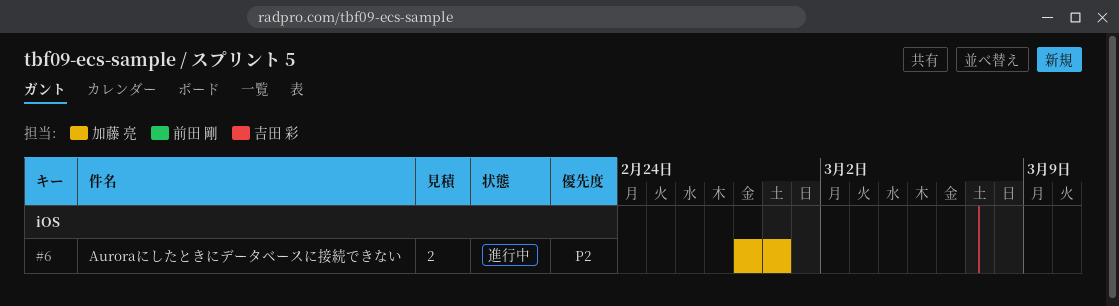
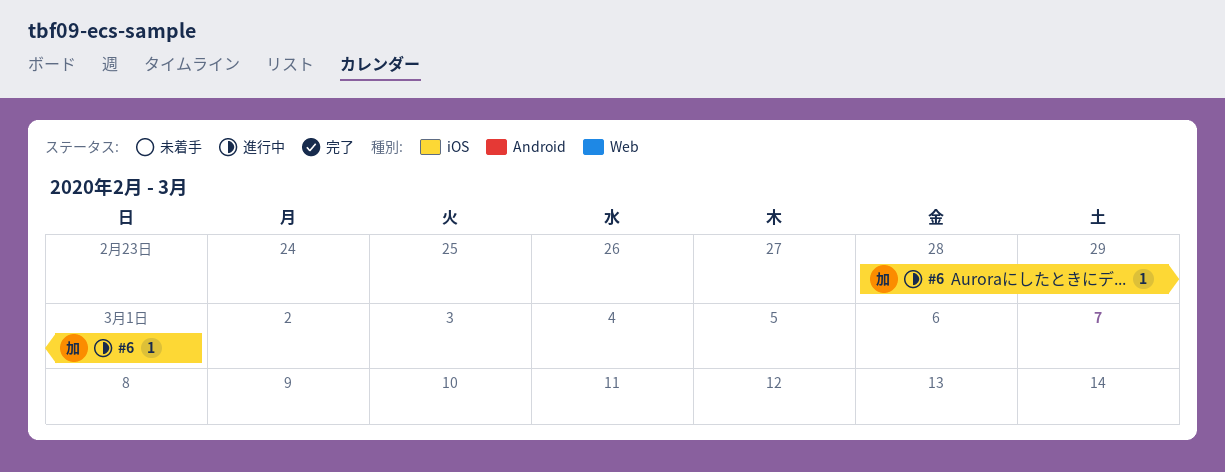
#6, estimate: 2 -> 1
#6, due: Feb 29 -> Mar 1

